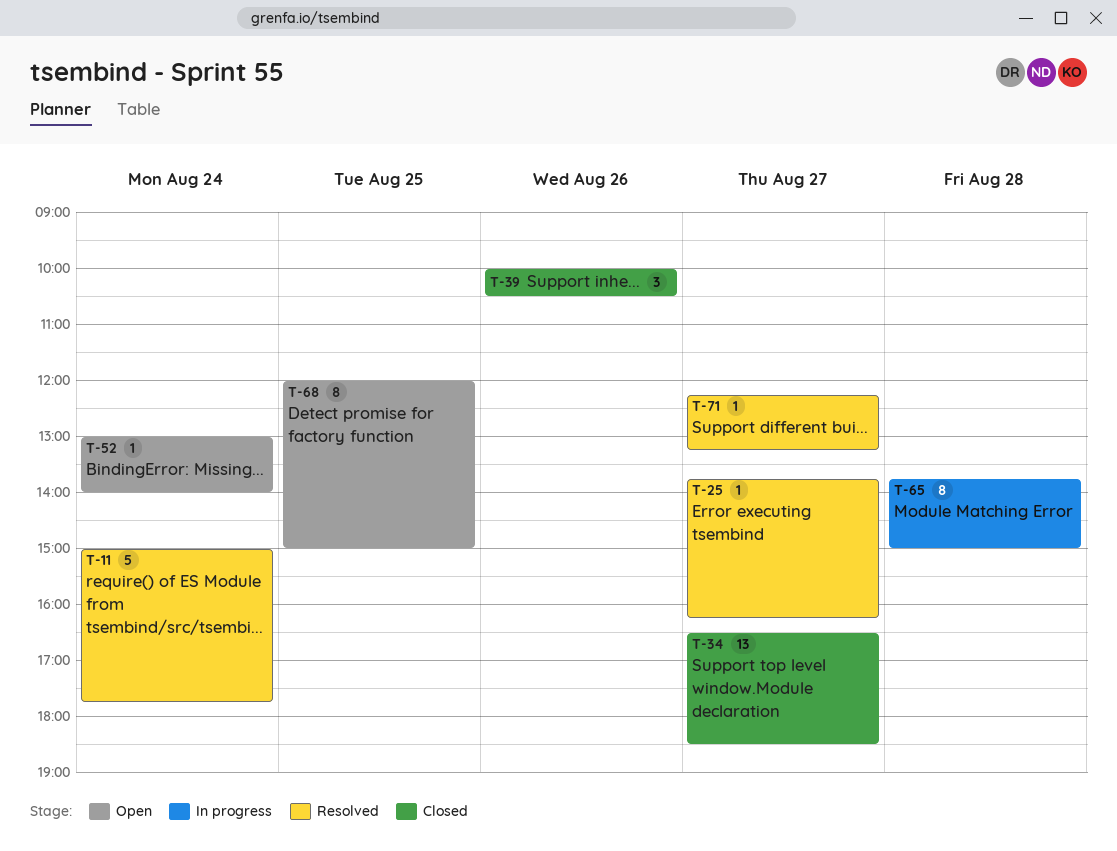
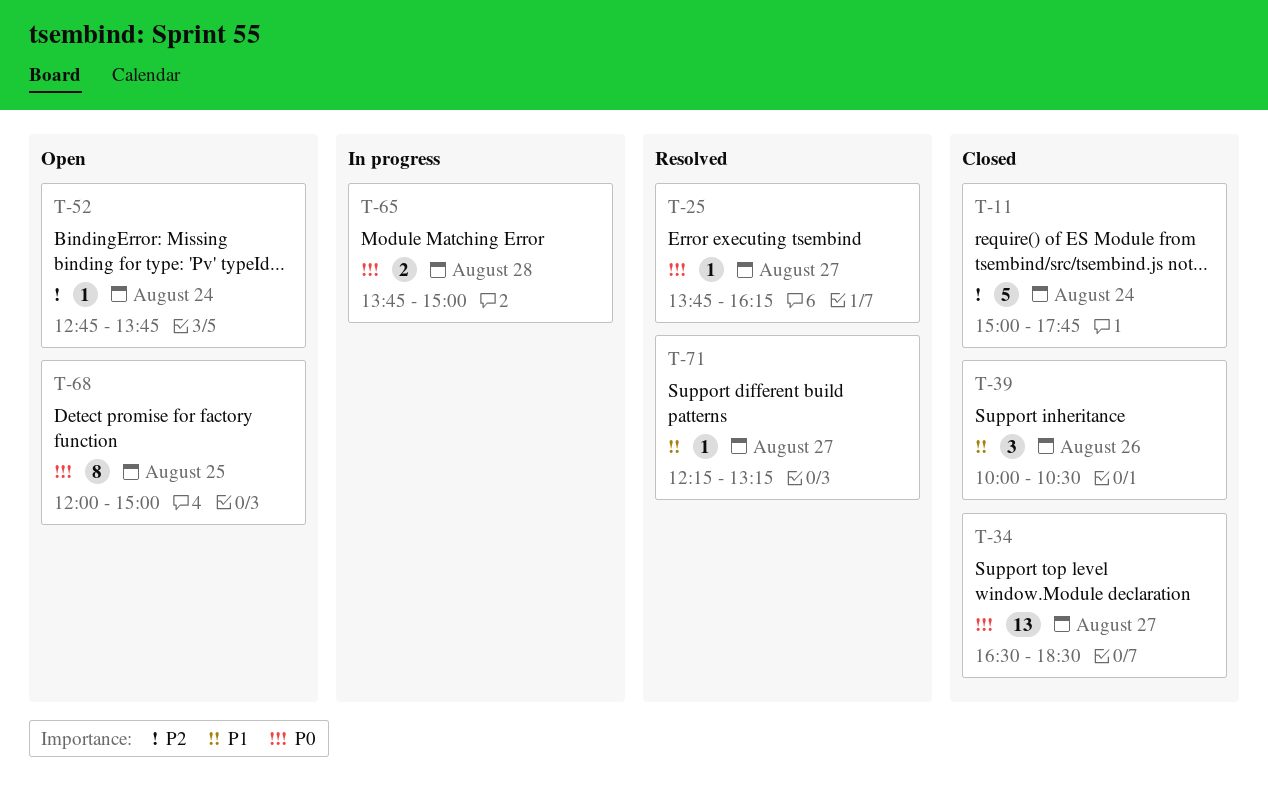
T-11, status: Resolved -> Closed
T-52, begins: 13:00 -> 12:45
T-52, ends: 14:00 -> 13:45
T-65, estimate: 8 -> 2

